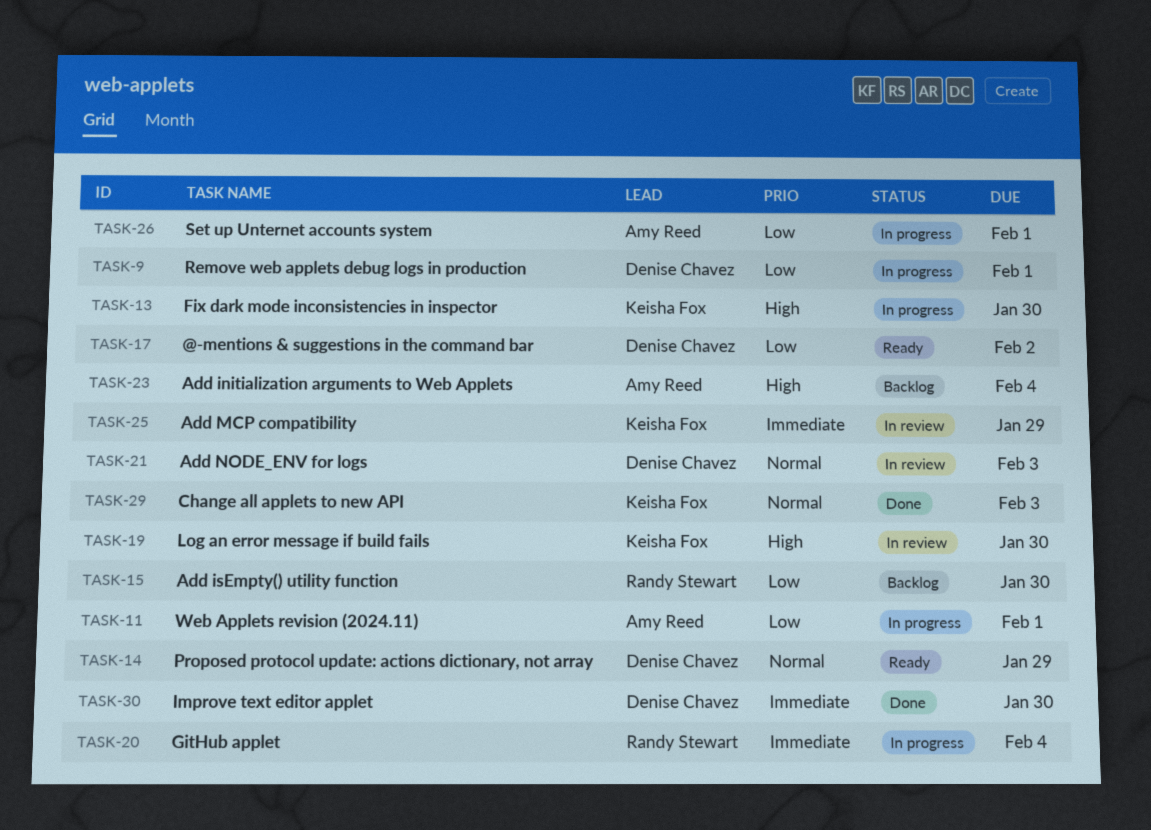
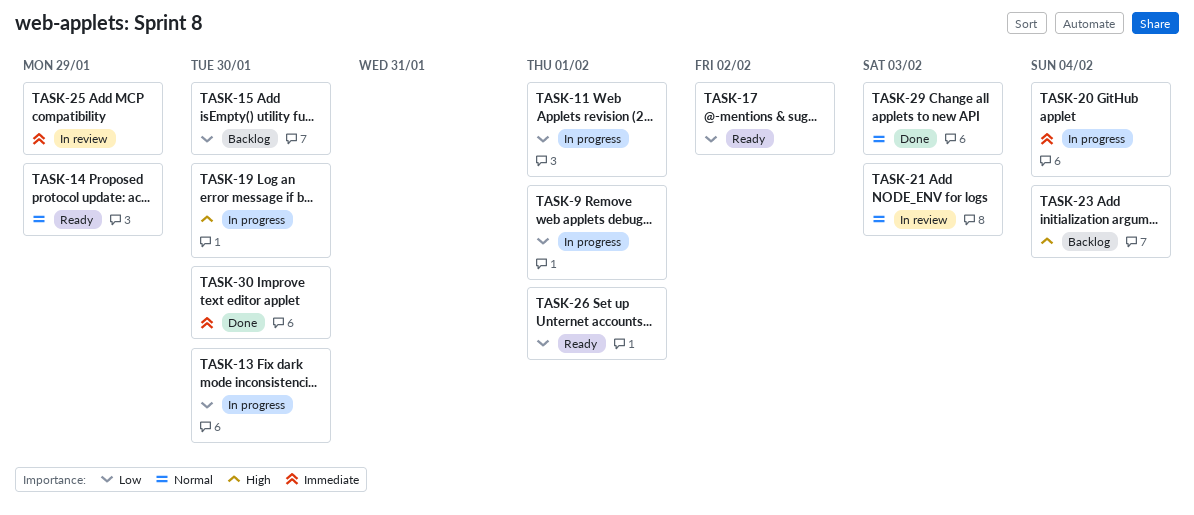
TASK-13, priority: High -> Low
TASK-19, status: In review -> In progress
TASK-26, status: In progress -> Ready

